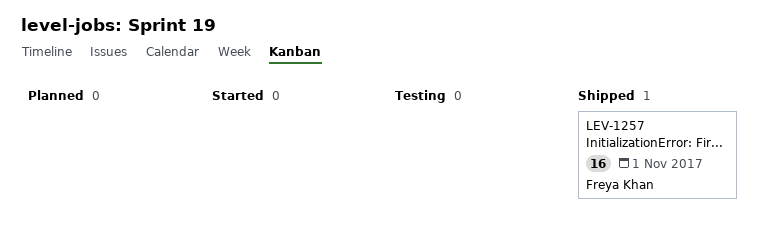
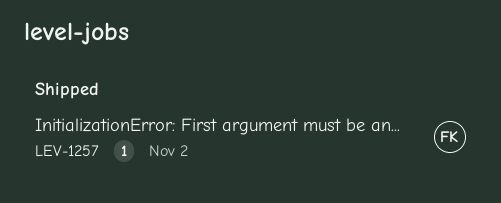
LEV-1257, estimate: 16 -> 1
LEV-1257, due: Nov 1 -> Nov 2

